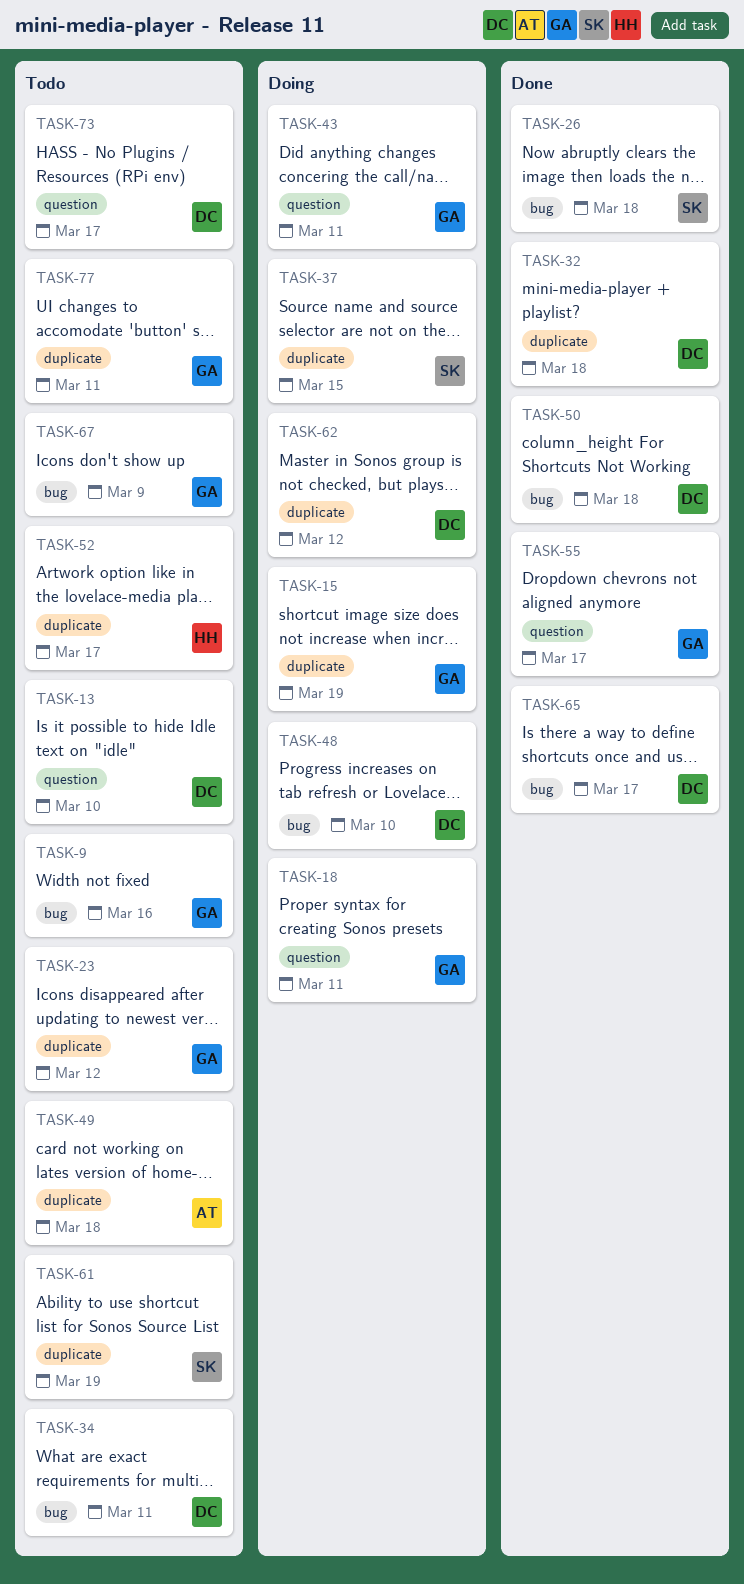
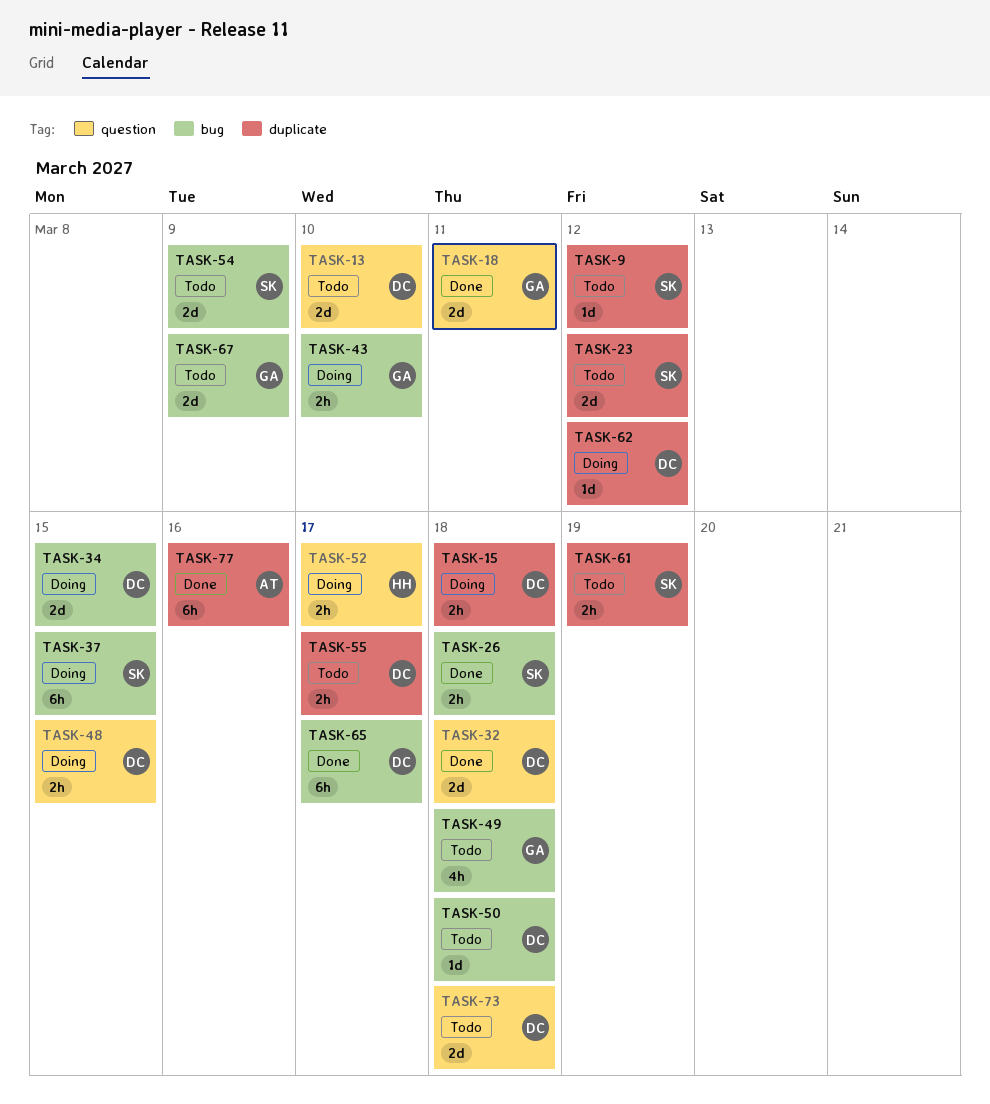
TASK-9, owner: GA -> SK
TASK-9, label: bug -> duplicate
TASK-9, due: Mar 16 -> Mar 12
TASK-15, owner: GA -> DC
TASK-15, due: Mar 19 -> Mar 18
TASK-18, status: Doing -> Done
TASK-23, owner: GA -> SK
TASK-32, label: duplicate -> question
TASK-34, status: Todo -> Doing
TASK-34, due: Mar 11 -> Mar 15
TASK-37, label: duplicate -> bug
TASK-43, label: question -> bug
TASK-43, due: Mar 11 -> Mar 10
TASK-48, label: bug -> question
TASK-48, due: Mar 10 -> Mar 15
TASK-49, owner: AT -> GA
TASK-49, label: duplicate -> bug
TASK-50, status: Done -> Todo
TASK-52, status: Todo -> Doing
TASK-52, label: duplicate -> question
TASK-54: none -> present
TASK-55, status: Done -> Todo
TASK-55, owner: GA -> DC
TASK-55, label: question -> duplicate
TASK-73, due: Mar 17 -> Mar 18
TASK-77, status: Todo -> Done
TASK-77, owner: GA -> AT
TASK-77, due: Mar 11 -> Mar 16

